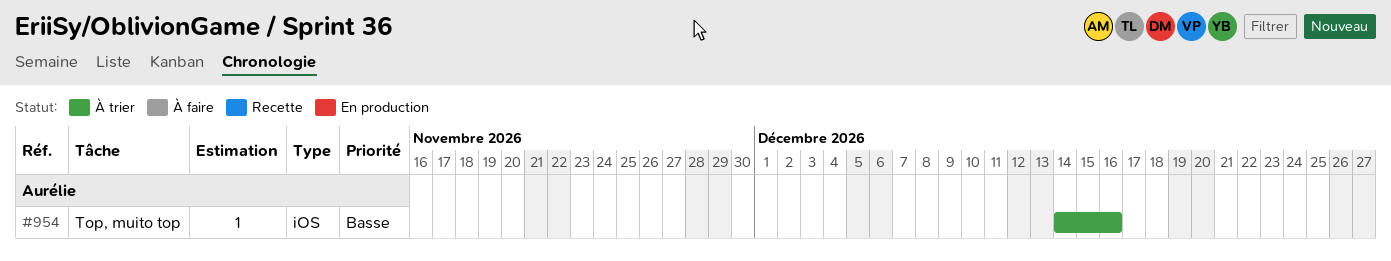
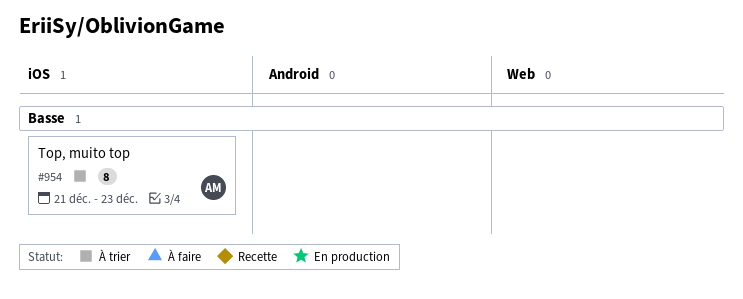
#954, estimate: 1 -> 8
#954, start: Dec 14 -> Dec 21
#954, due: Dec 16 -> Dec 23

